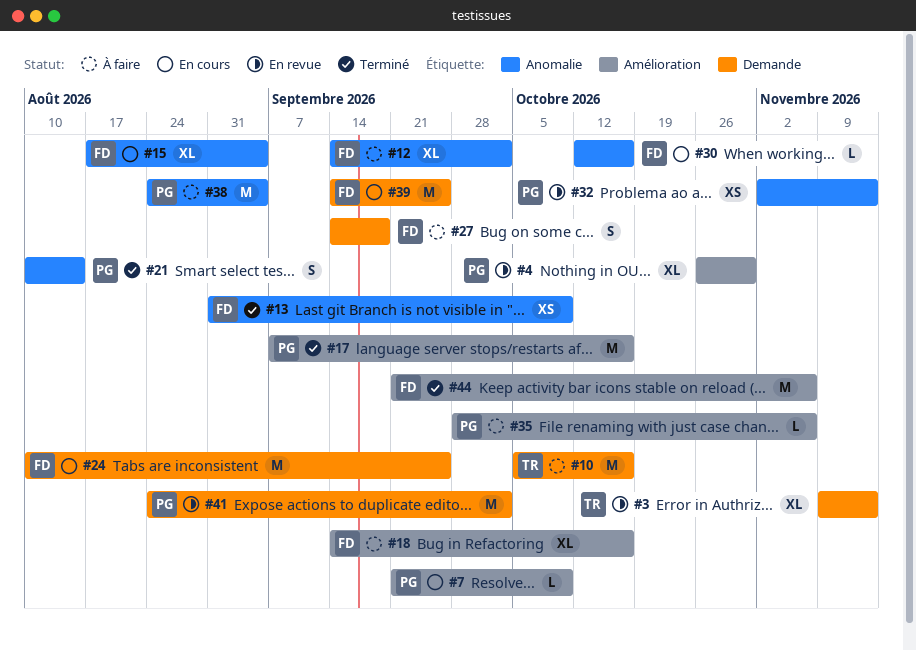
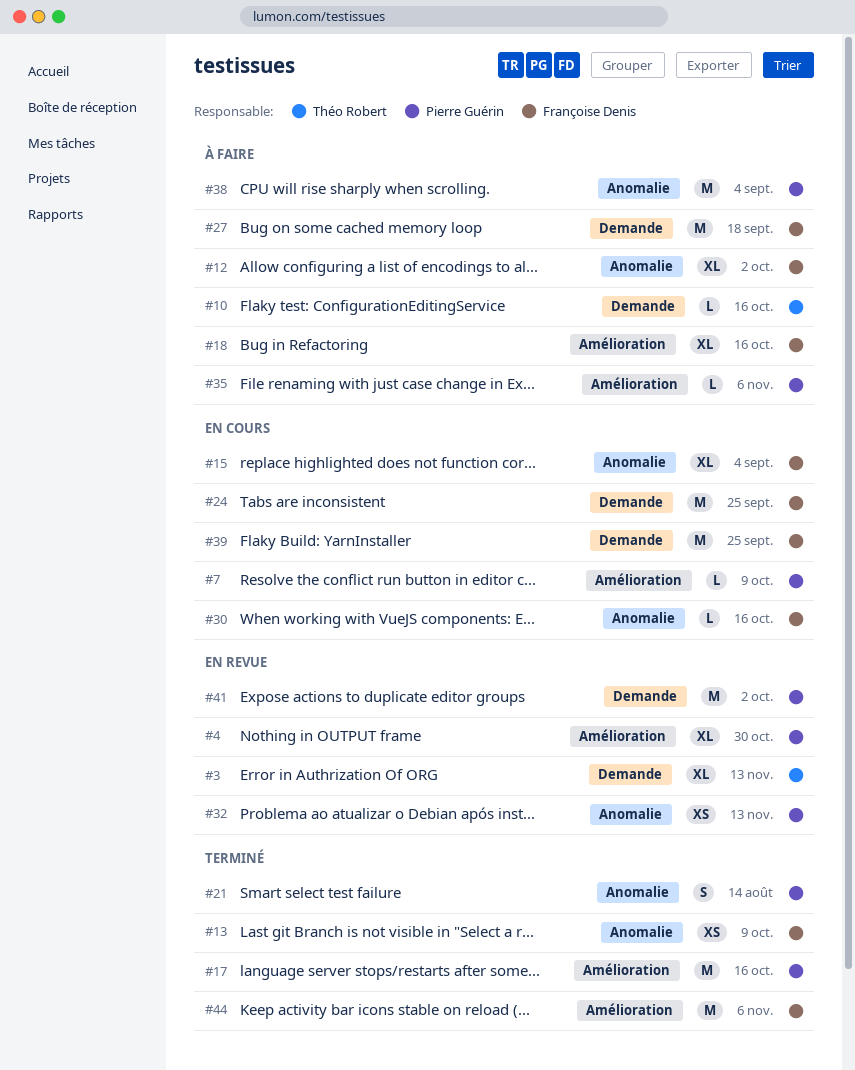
#10, estimate: M -> L
#27, estimate: S -> M

